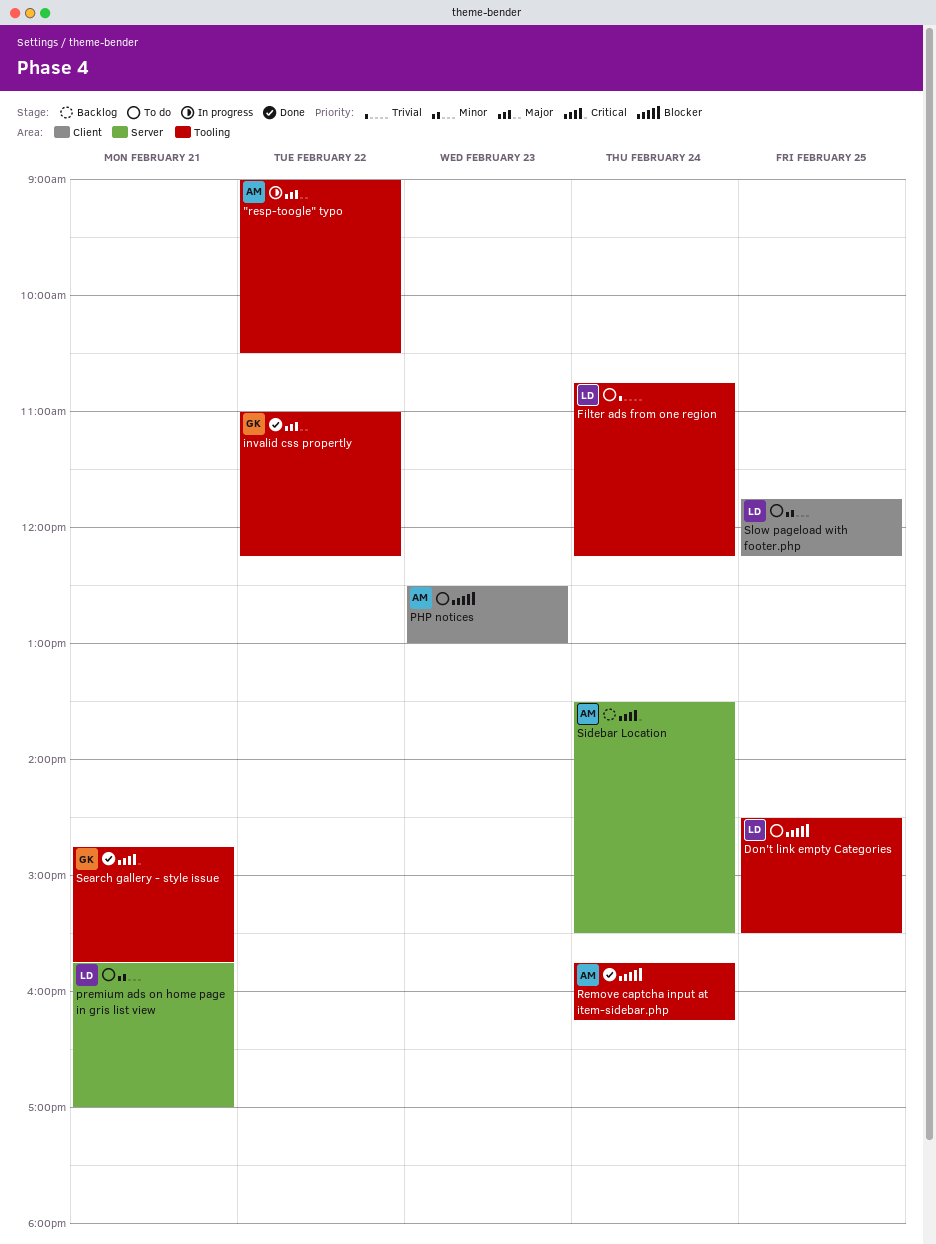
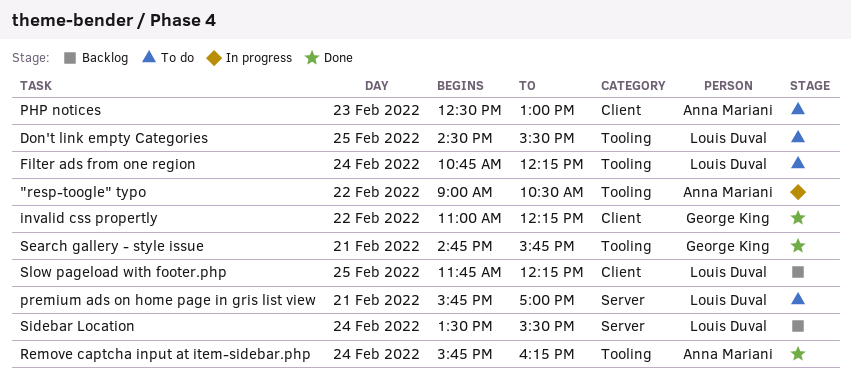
invalid css propertly, label: Tooling -> Client
Sidebar Location, owner: Anna Mariani -> Louis Duval
Slow pageload with footer.php, status: To do -> Backlog

